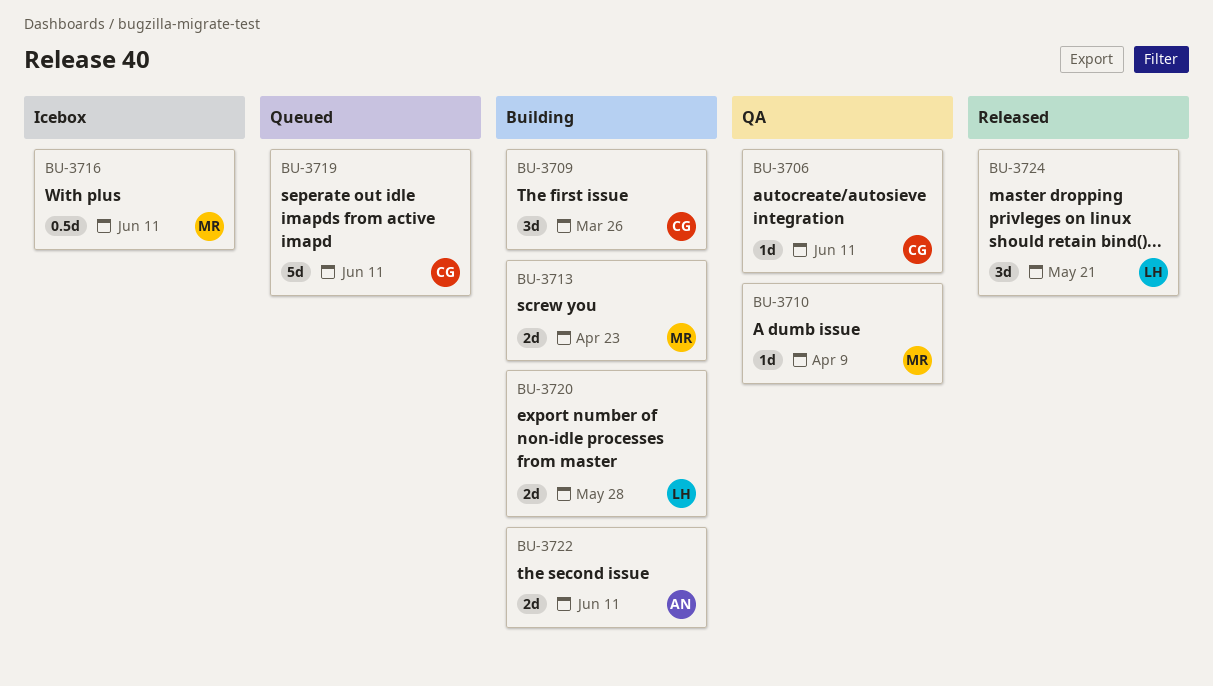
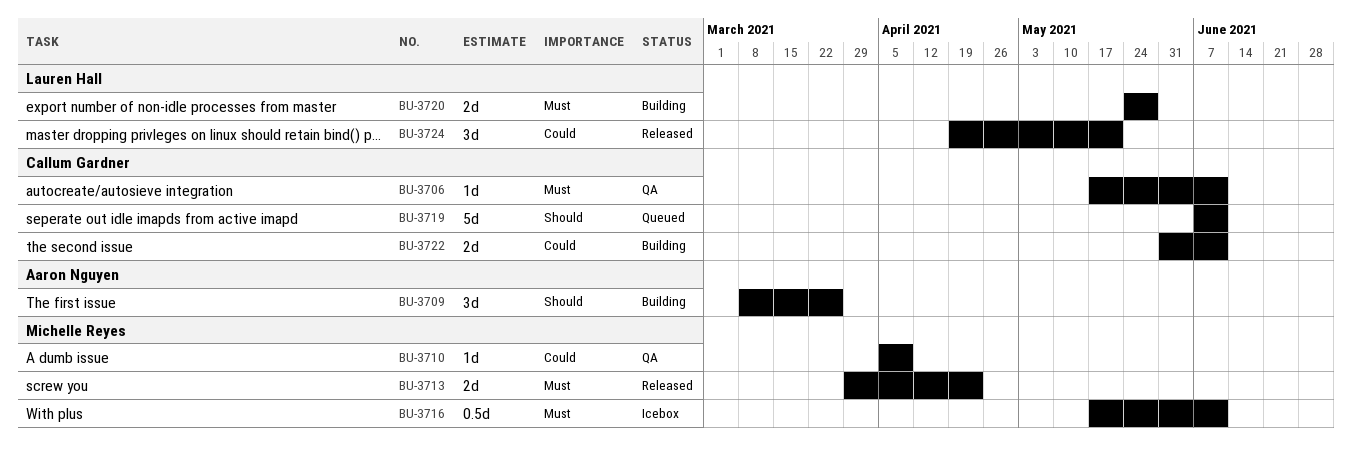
BU-3709, owner: Callum Gardner -> Aaron Nguyen
BU-3713, status: Building -> Released
BU-3722, owner: Aaron Nguyen -> Callum Gardner

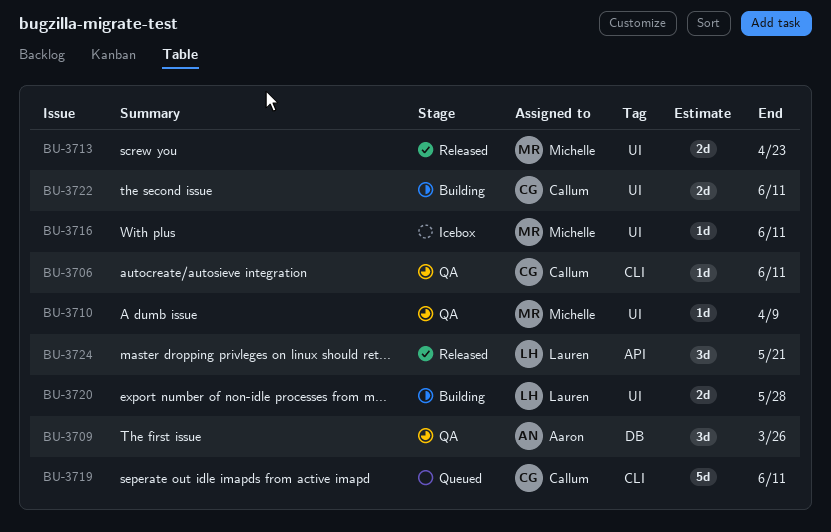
BU-3709, status: Building -> QA
BU-3716, estimate: 0.5d -> 1d

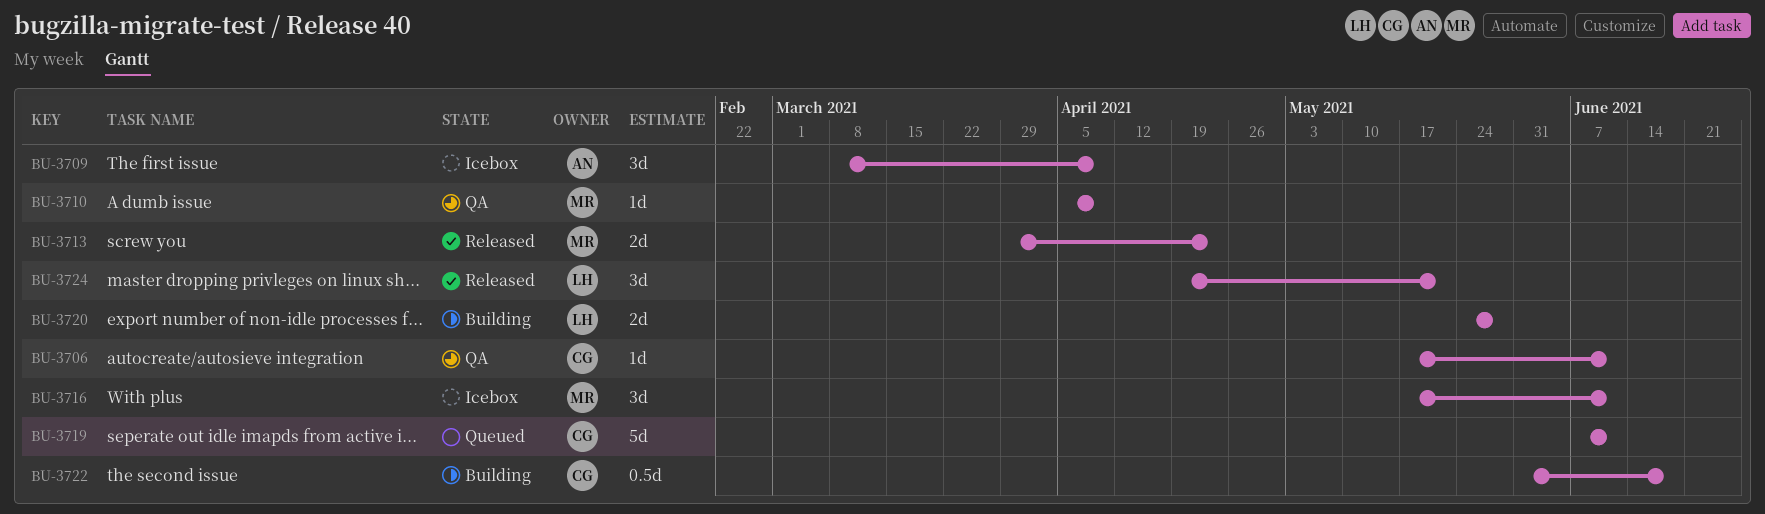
BU-3709, status: QA -> Icebox
BU-3709, due: Mar 26 -> Apr 9
BU-3716, estimate: 1d -> 3d
BU-3722, estimate: 2d -> 0.5d
BU-3722, due: Jun 11 -> Jun 18

